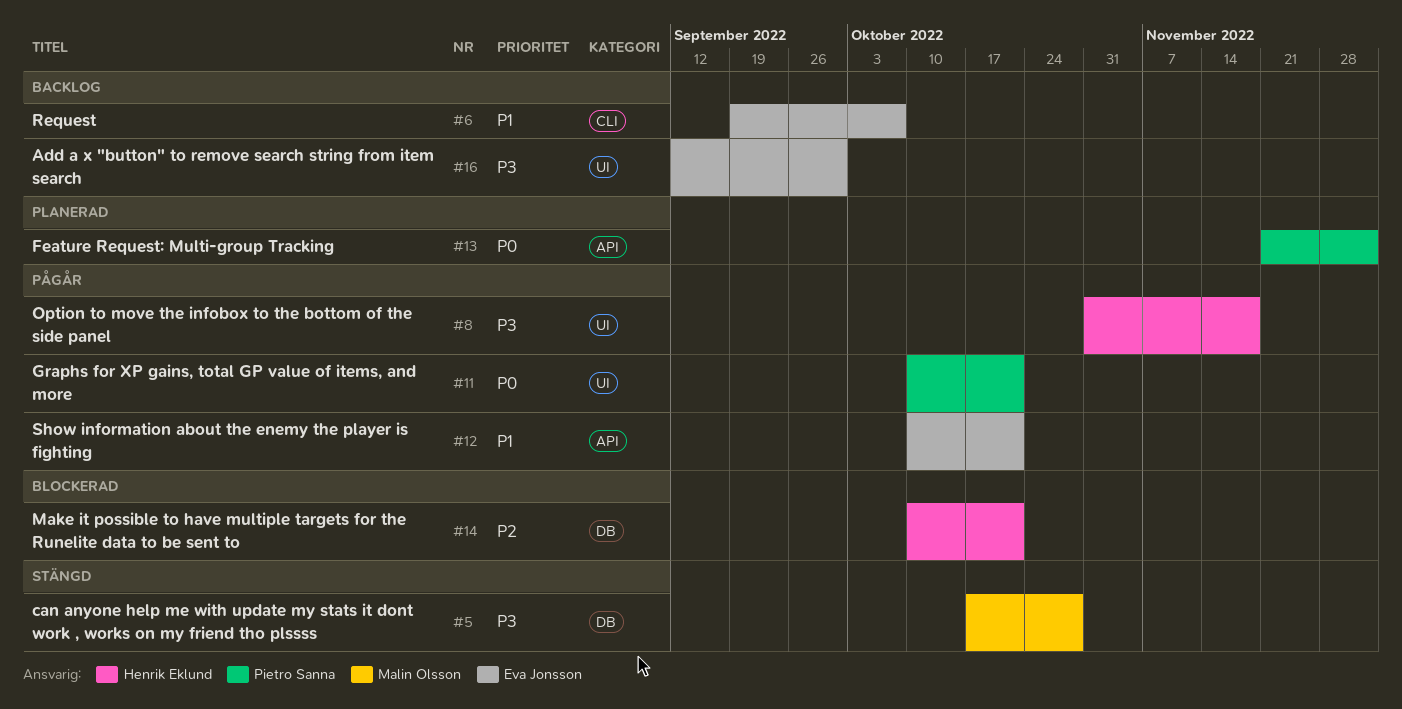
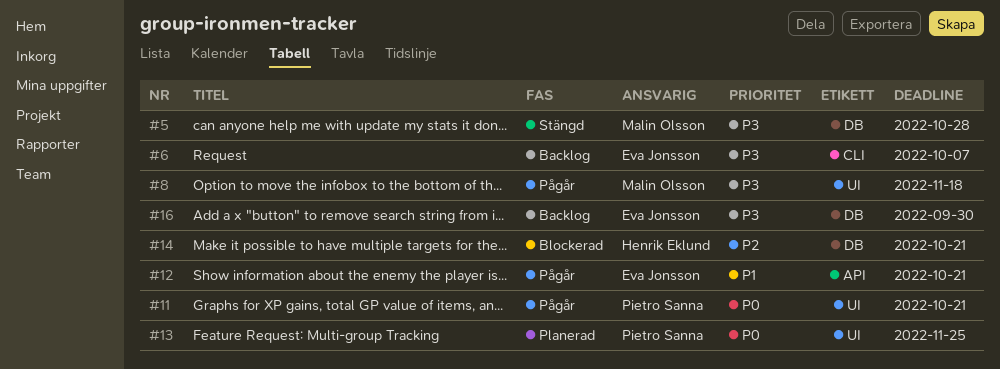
#6, priority: P1 -> P3
#8, owner: Henrik Eklund -> Malin Olsson
#13, label: API -> UI
#13, due: Dec 2 -> Nov 25
#16, label: UI -> DB

